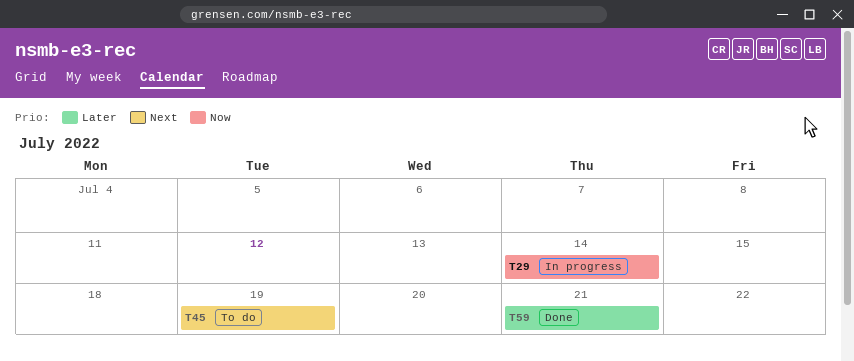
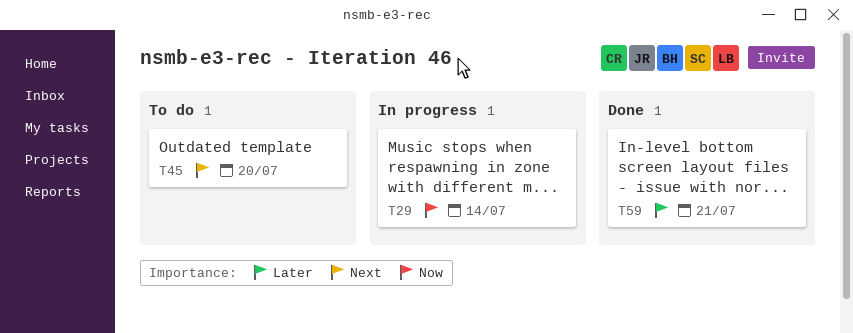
T45, due: Jul 19 -> Jul 20

